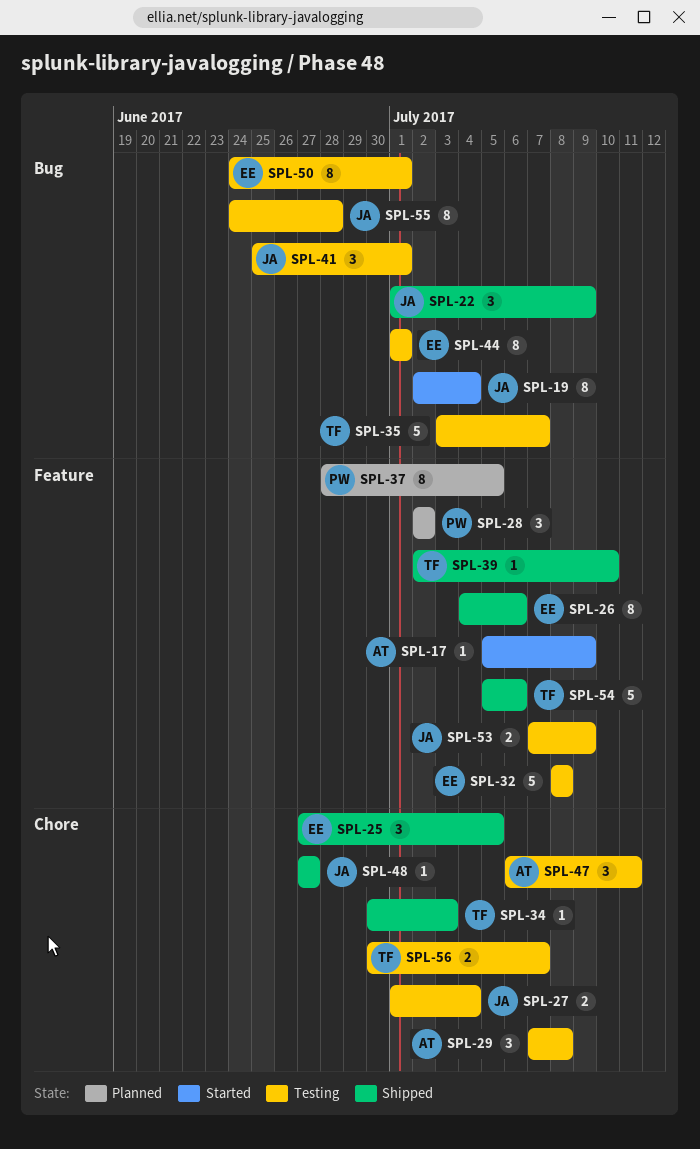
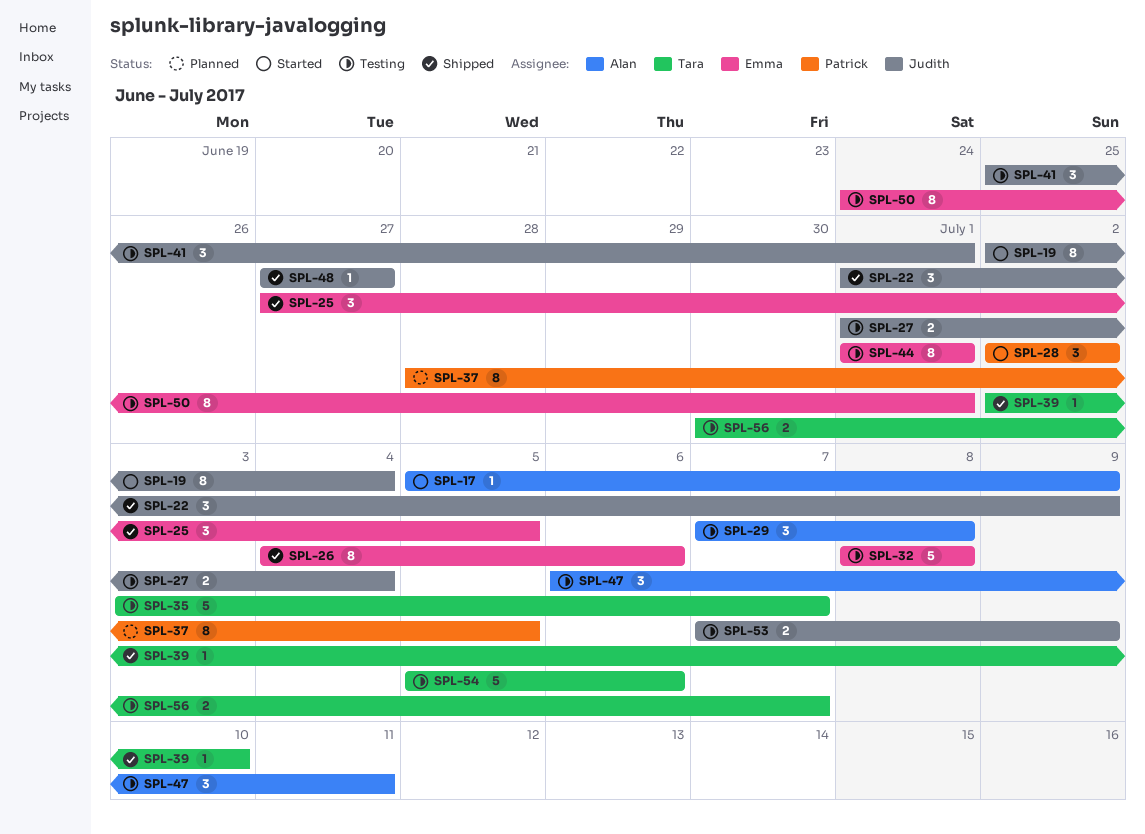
SPL-28, status: Planned -> Started
SPL-34: present -> none
SPL-54, status: Shipped -> Testing
SPL-55: present -> none

